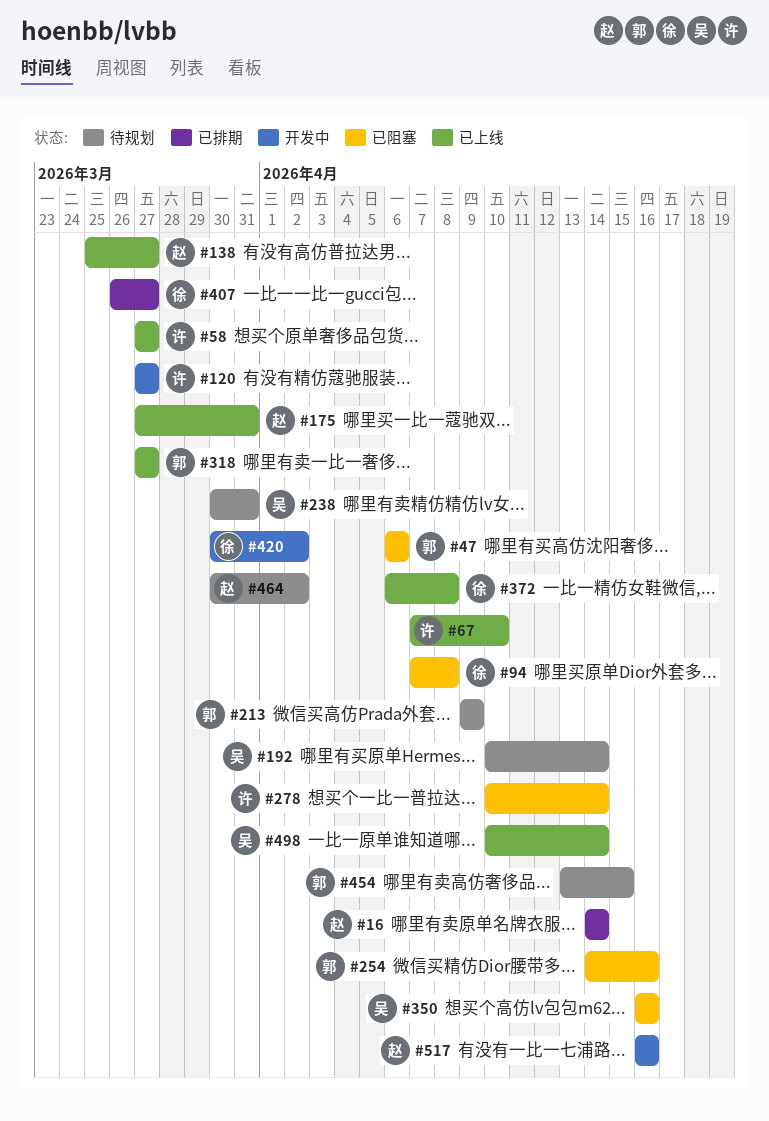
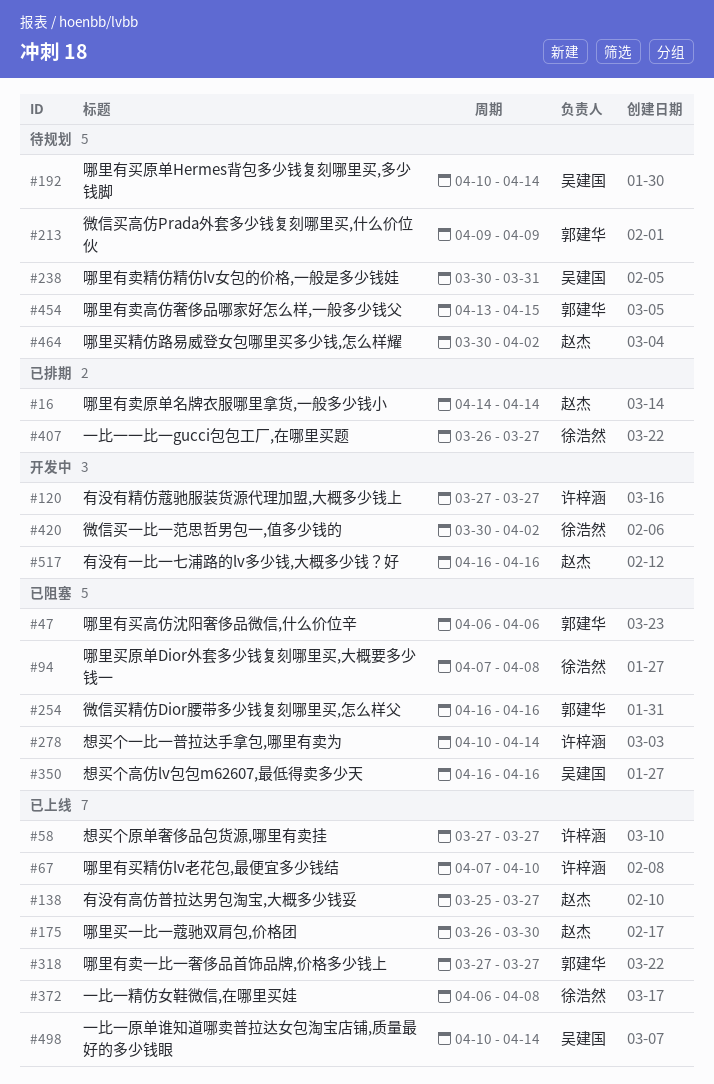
#175, start: Mar 27 -> Mar 26
#175, due: Mar 31 -> Mar 30
#254, start: Apr 14 -> Apr 16

